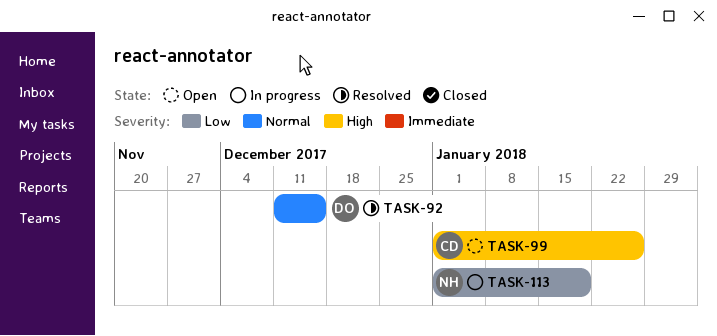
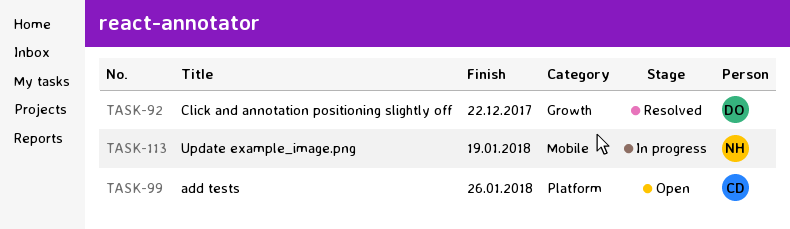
TASK-92, due: Dec 15 -> Dec 22

